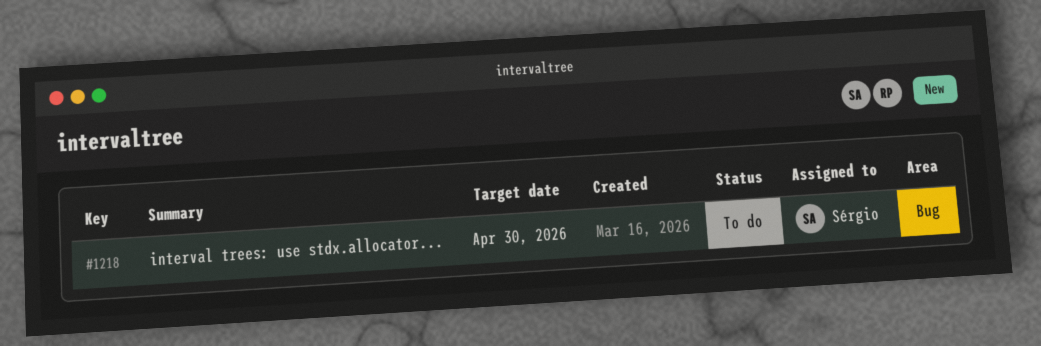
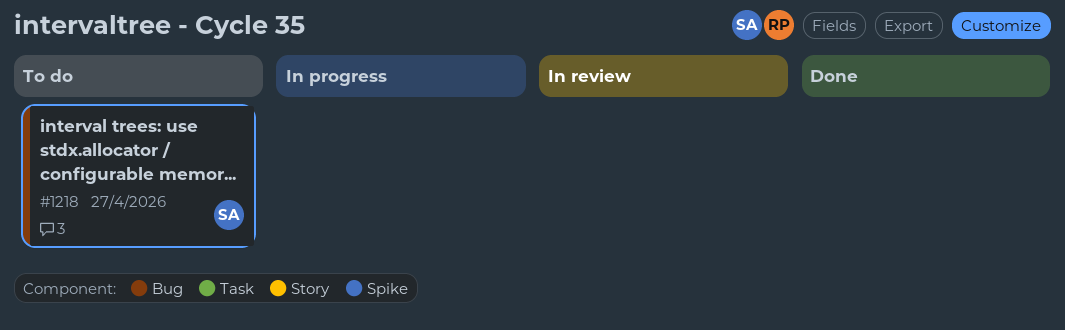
#1218, due: Apr 30 -> Apr 27

